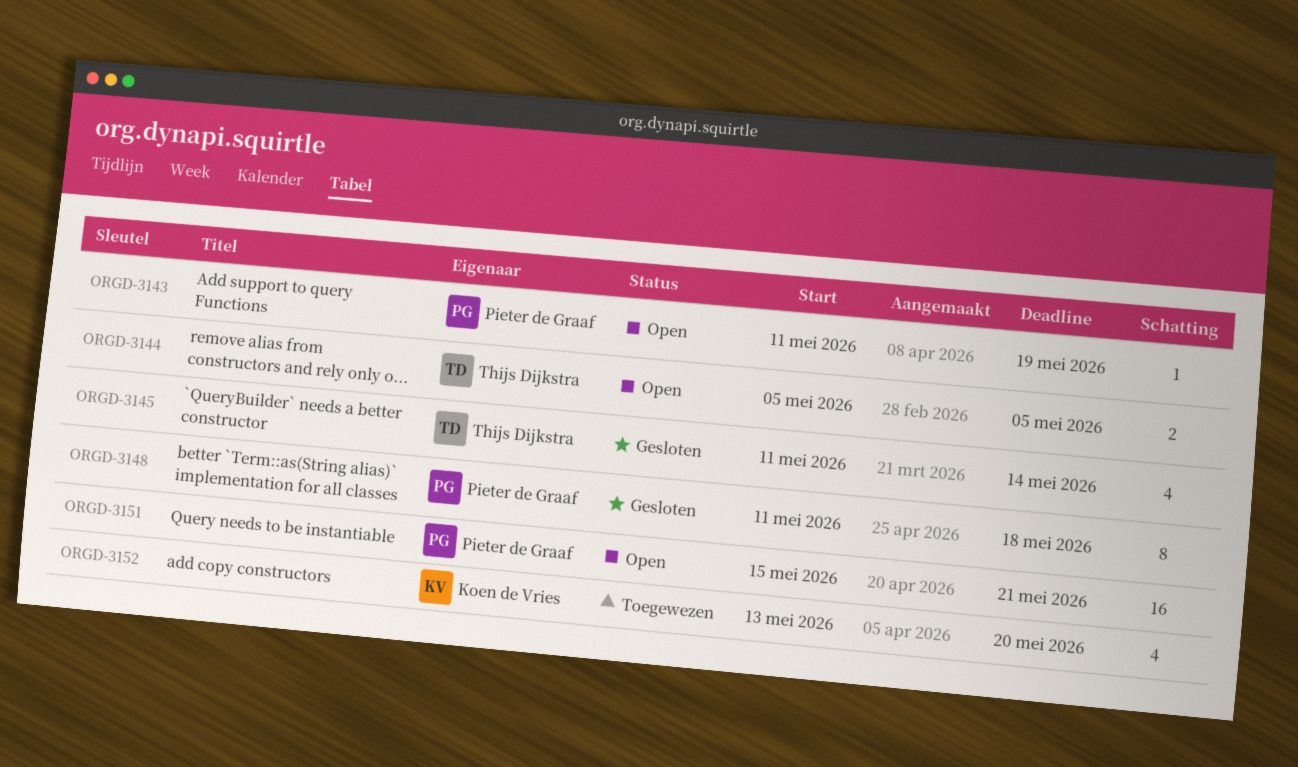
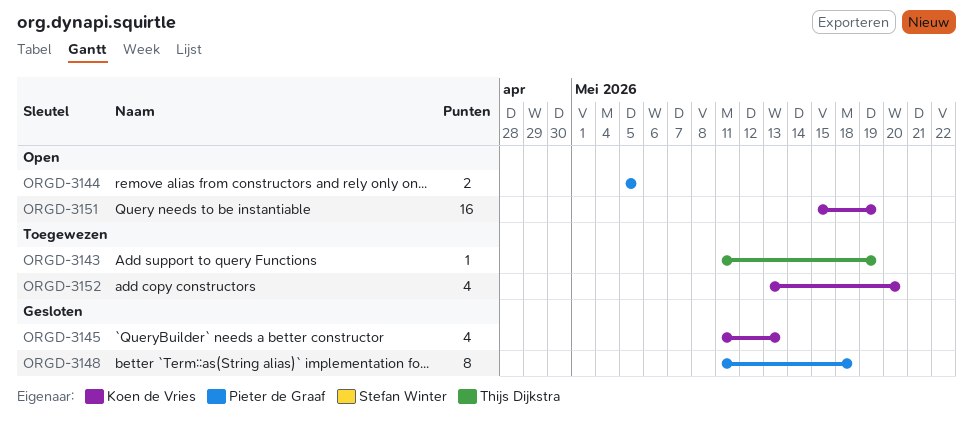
ORGD-3143, status: Open -> Toegewezen
ORGD-3143, owner: Pieter de Graaf -> Thijs Dijkstra
ORGD-3144, owner: Thijs Dijkstra -> Pieter de Graaf
ORGD-3145, owner: Thijs Dijkstra -> Koen de Vries
ORGD-3145, due: May 14 -> May 13
ORGD-3151, owner: Pieter de Graaf -> Koen de Vries
ORGD-3151, due: May 21 -> May 19

